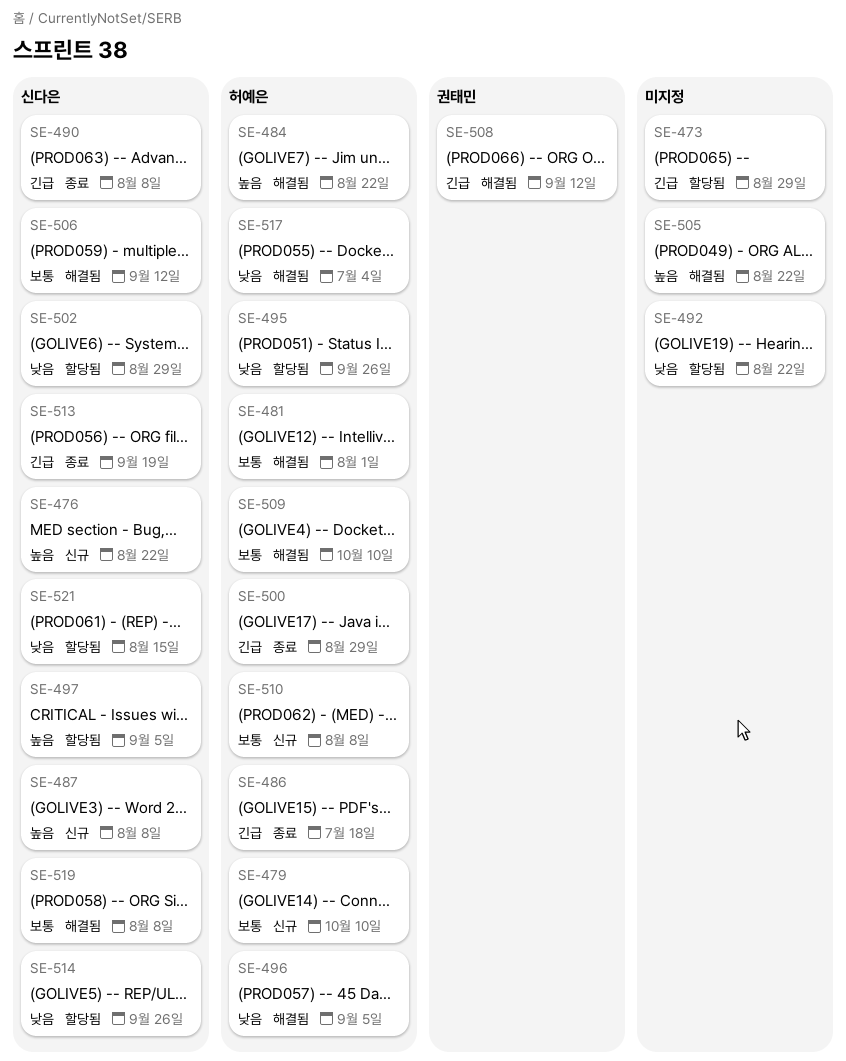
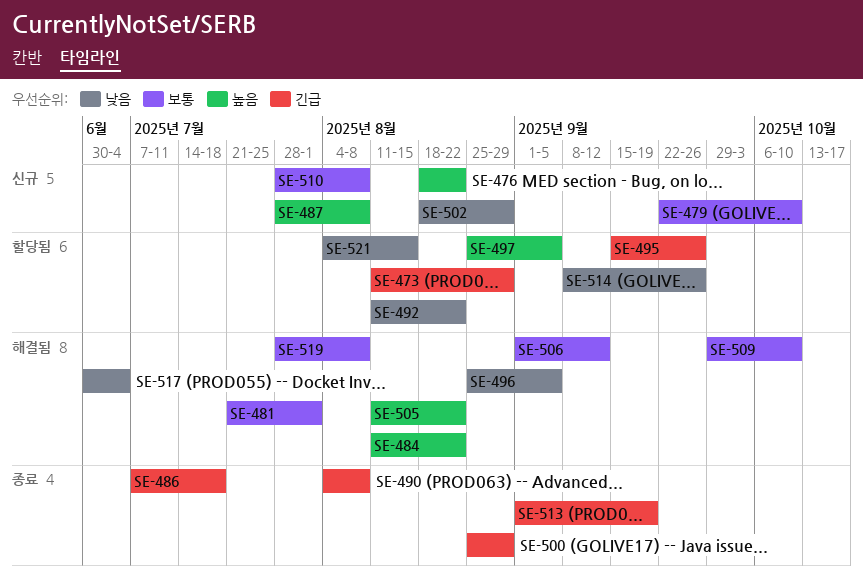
SE-495, priority: 낮음 -> 긴급
SE-502, status: 할당됨 -> 신규
SE-508: present -> none

